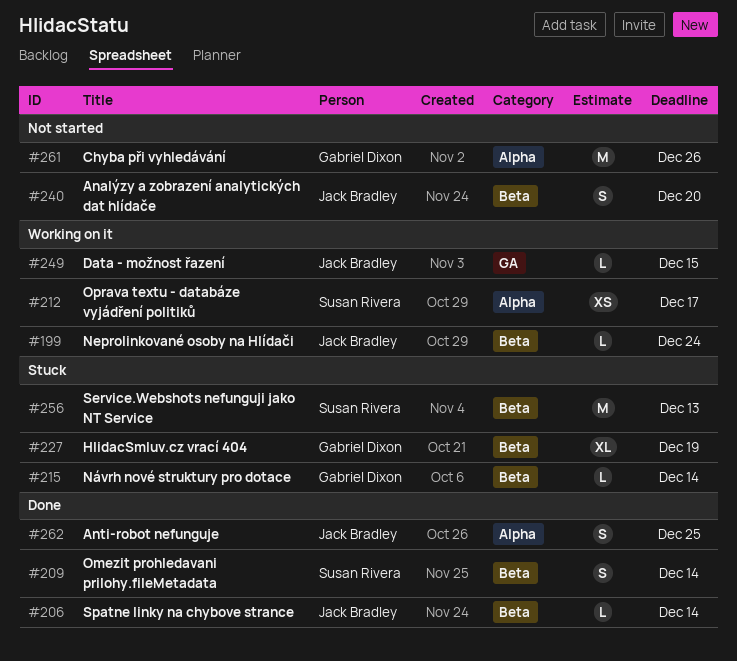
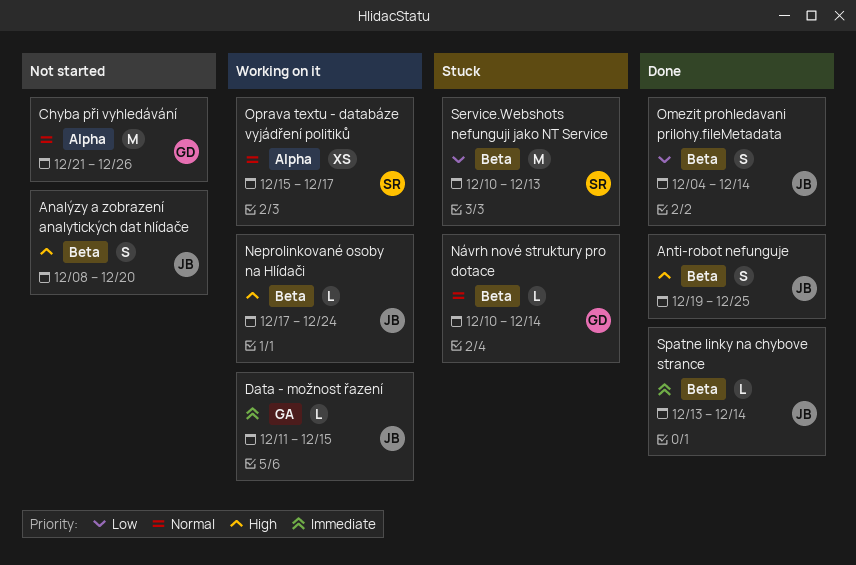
Anti-robot nefunguje, label: Alpha -> Beta
HlidacSmluv.cz vrací 404: present -> none
Omezit prohledavani prilohy.fileMetadata, owner: Susan Rivera -> Jack Bradley

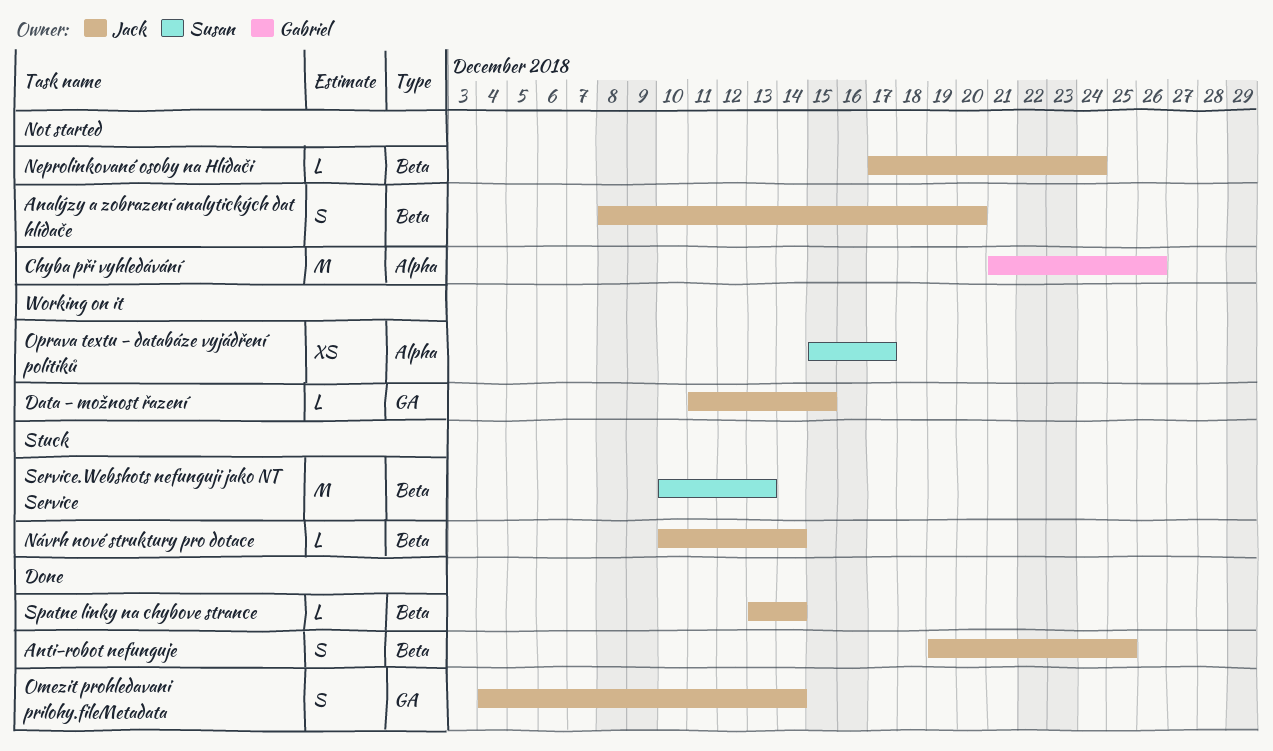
Neprolinkované osoby na Hlídači, status: Working on it -> Not started
Návrh nové struktury pro dotace, owner: Gabriel -> Jack
Omezit prohledavani prilohy.fileMetadata, label: Beta -> GA

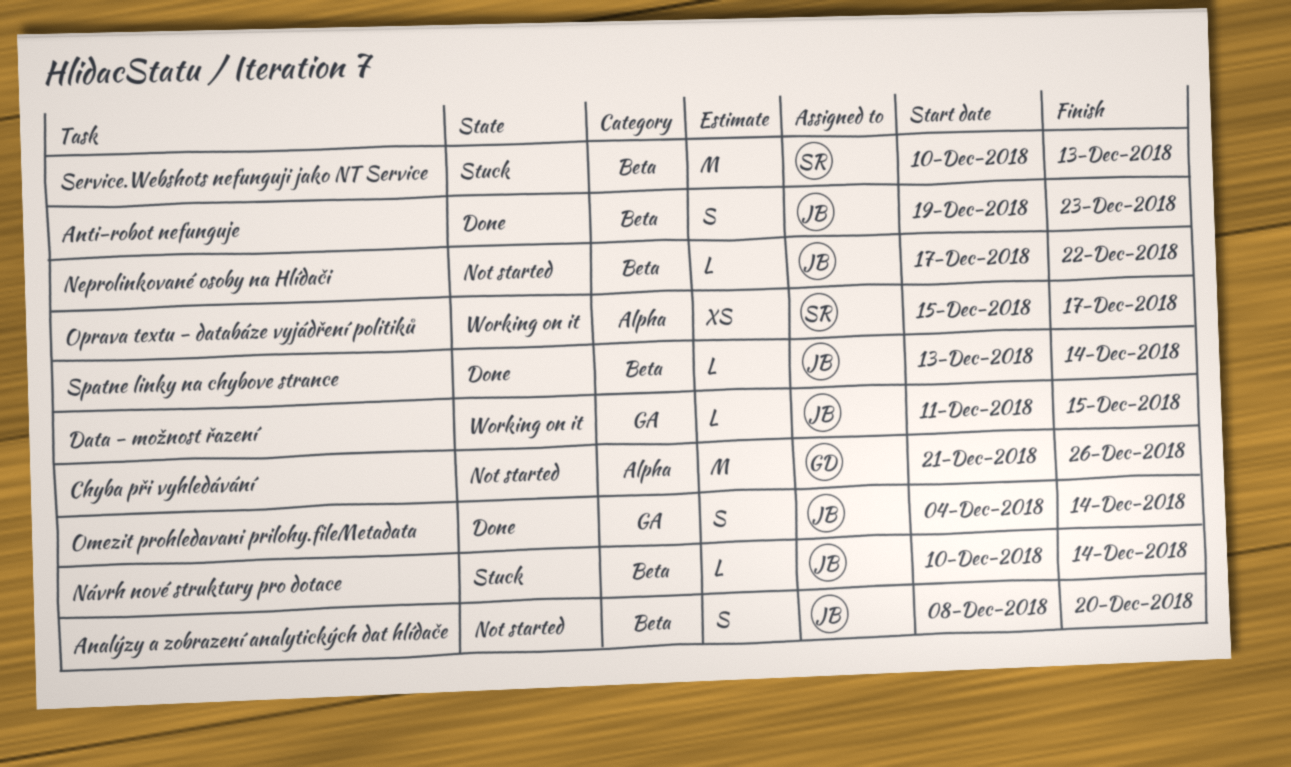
Anti-robot nefunguje, due: Dec 25 -> Dec 23
Neprolinkované osoby na Hlídači, due: Dec 24 -> Dec 22

